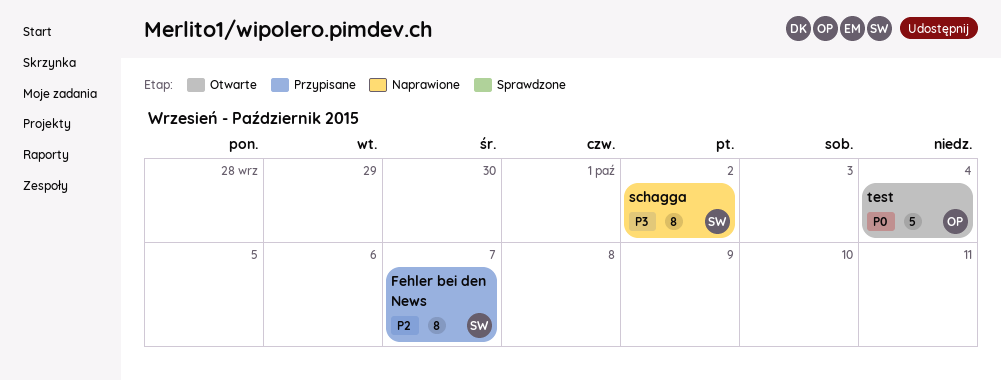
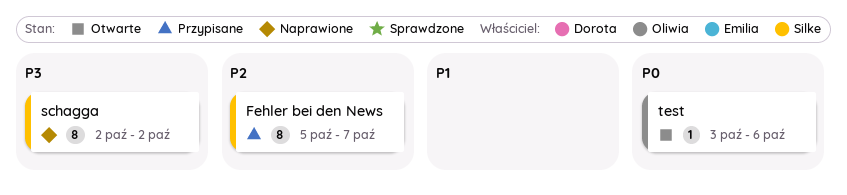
test, estimate: 5 -> 1
test, due: Oct 4 -> Oct 6

